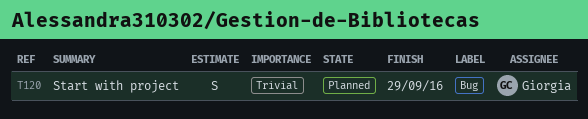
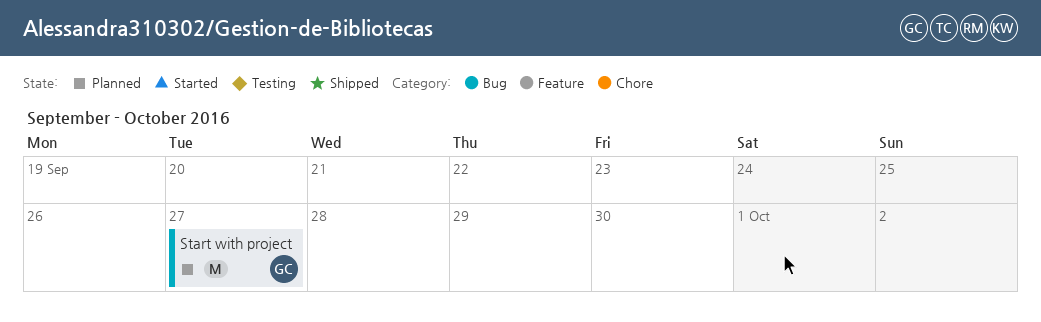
Start with project, estimate: S -> M
Start with project, due: Sep 29 -> Sep 27

